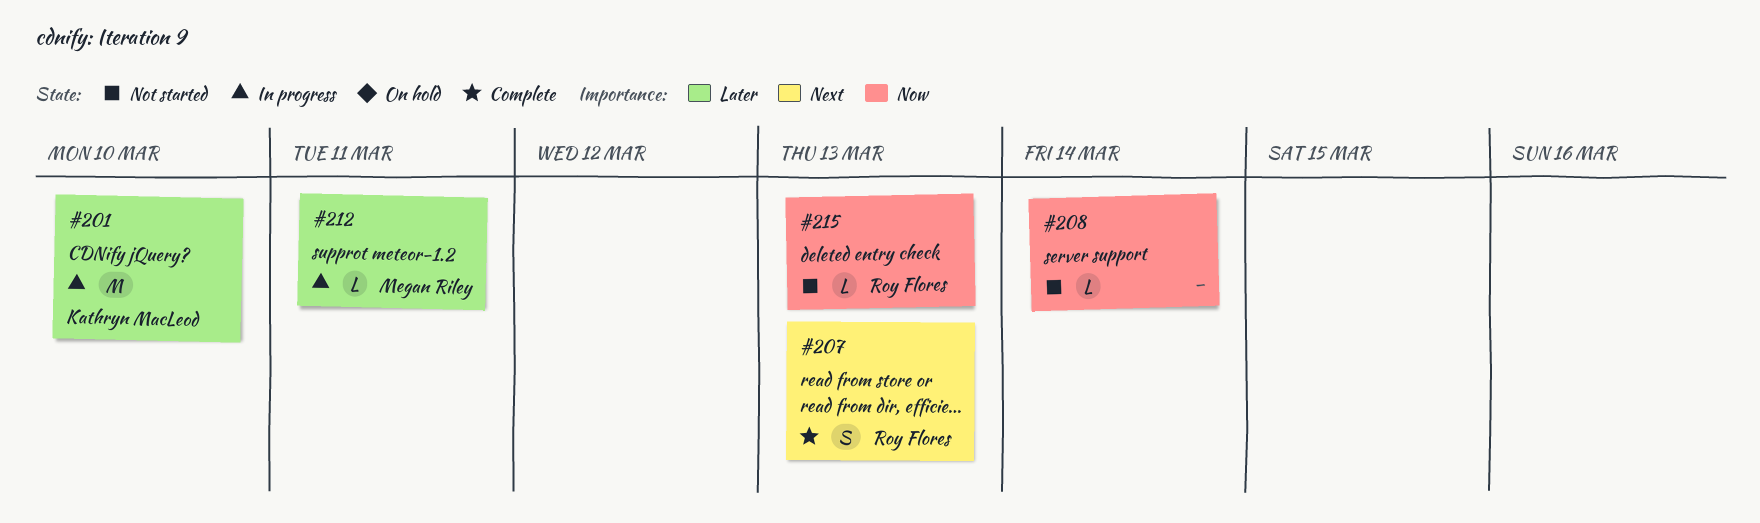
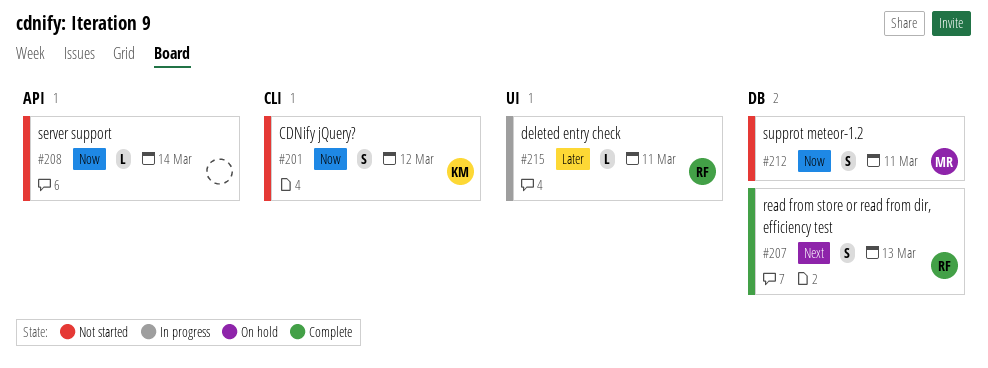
#201, status: In progress -> Not started
#201, priority: Later -> Now
#201, estimate: M -> S
#201, due: Mar 10 -> Mar 12
#212, status: In progress -> Not started
#212, priority: Later -> Now
#212, estimate: L -> S
#215, status: Not started -> In progress
#215, priority: Now -> Later
#215, due: Mar 13 -> Mar 11

